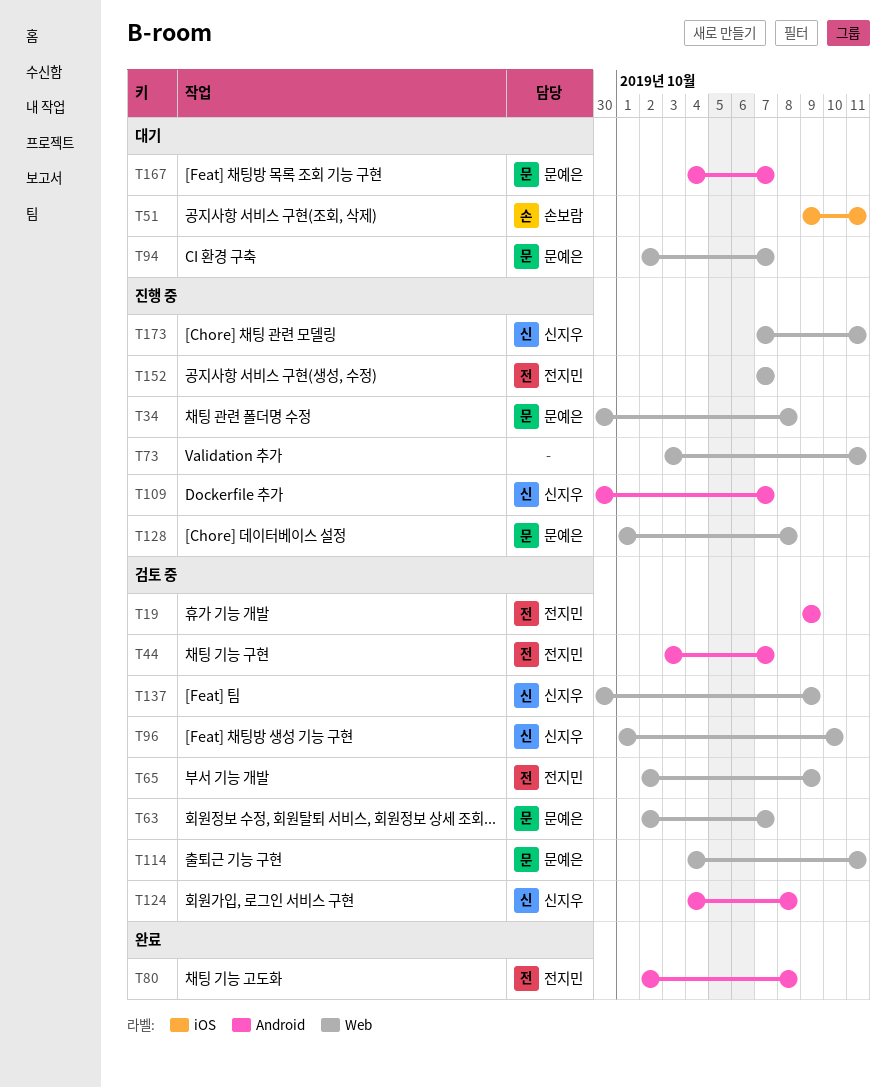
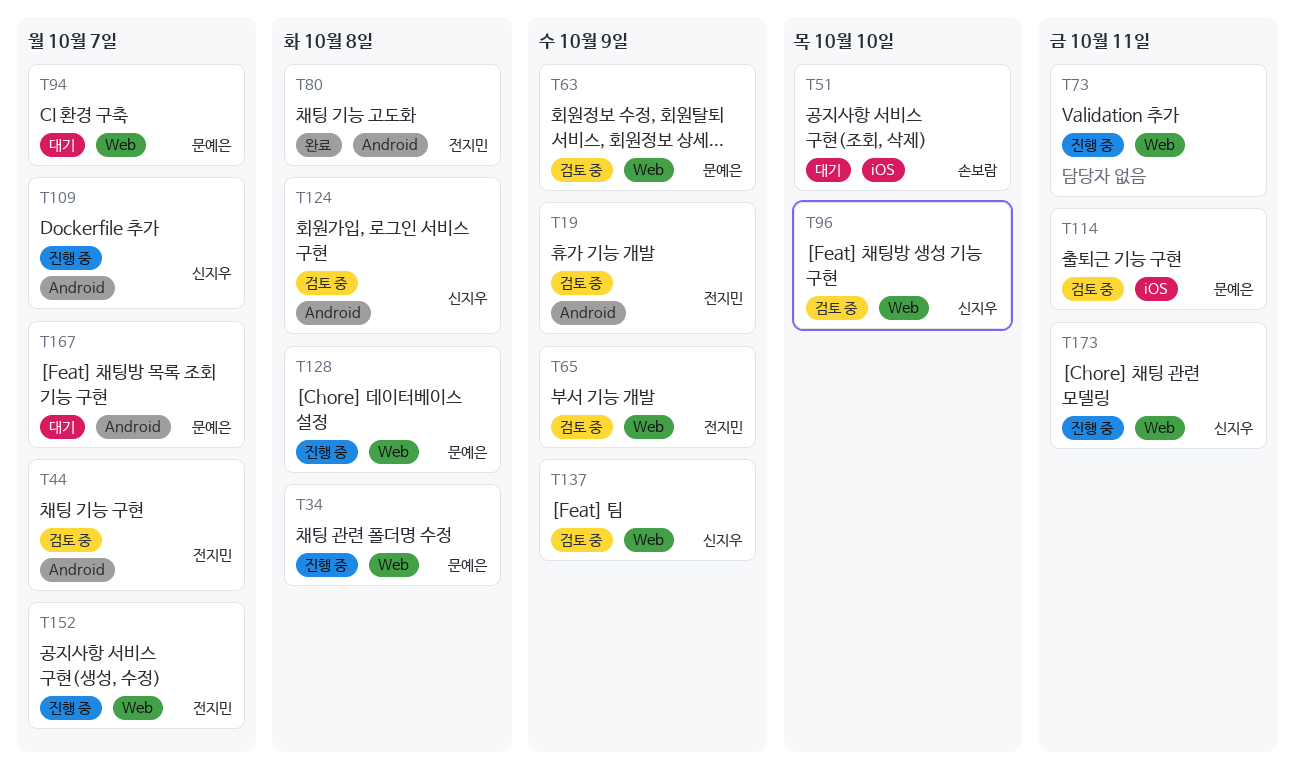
T51, due: Oct 11 -> Oct 10
T63, due: Oct 7 -> Oct 9
T114, label: Web -> iOS

